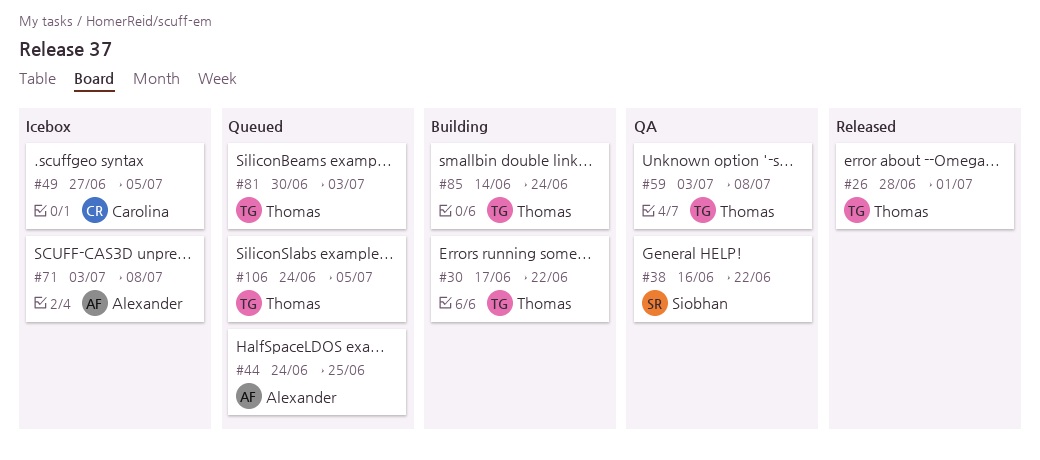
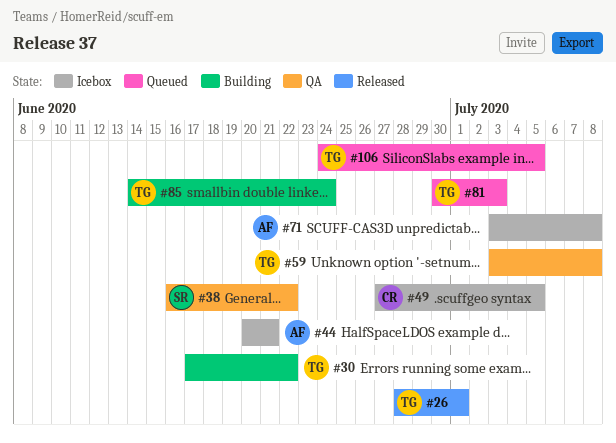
#44, status: Queued -> Icebox
#44, start: Jun 24 -> Jun 20
#44, due: Jun 25 -> Jun 21

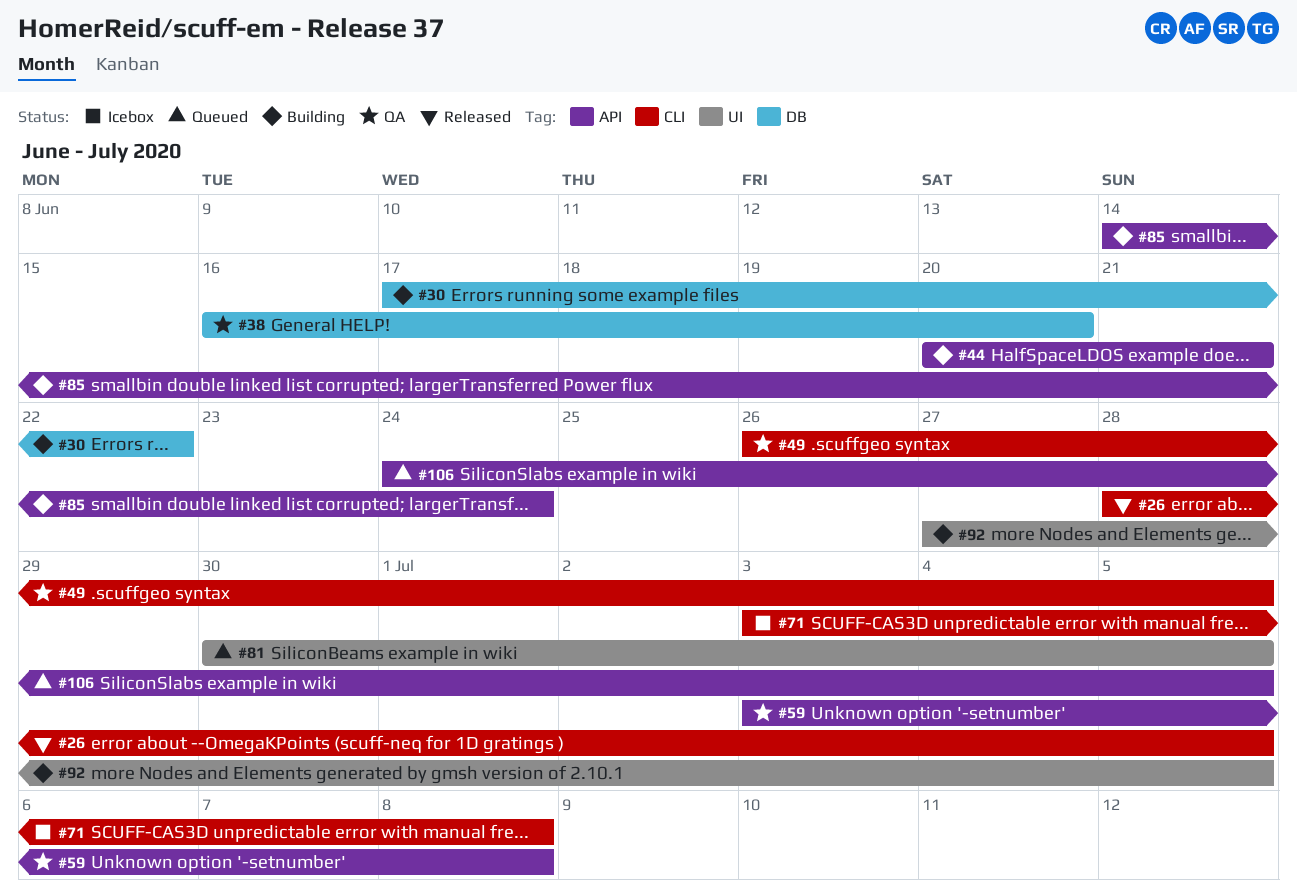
#26, due: Jul 1 -> Jul 5
#38, due: Jun 22 -> Jun 20
#44, status: Icebox -> Building
#49, status: Icebox -> QA
#49, start: Jun 27 -> Jun 26
#81, due: Jul 3 -> Jul 5
#92: none -> present

